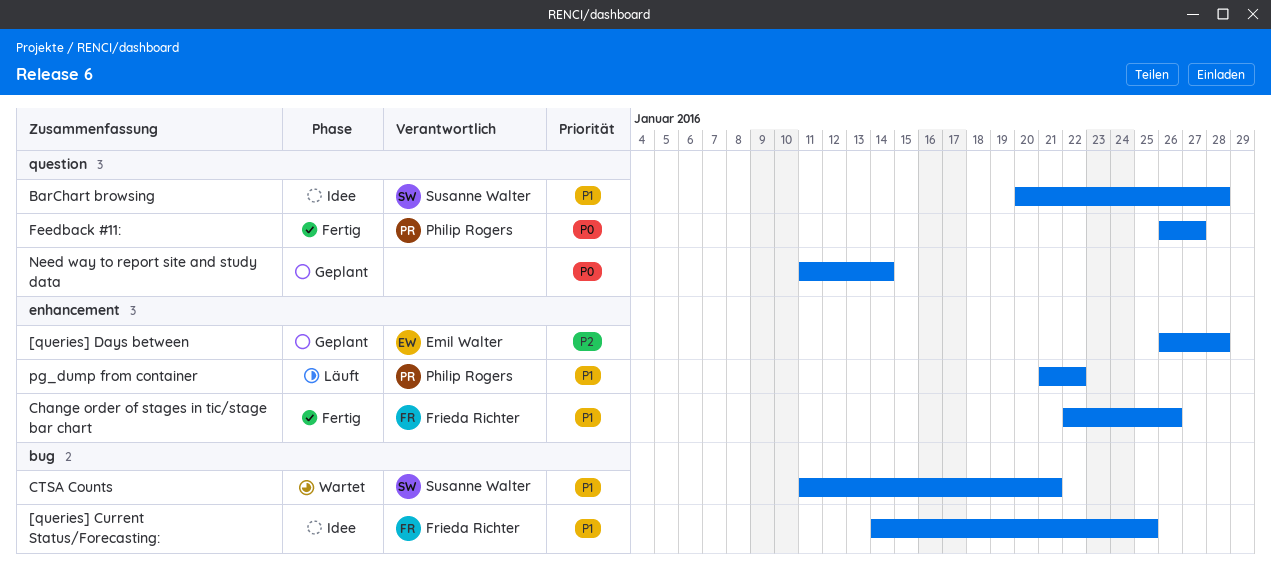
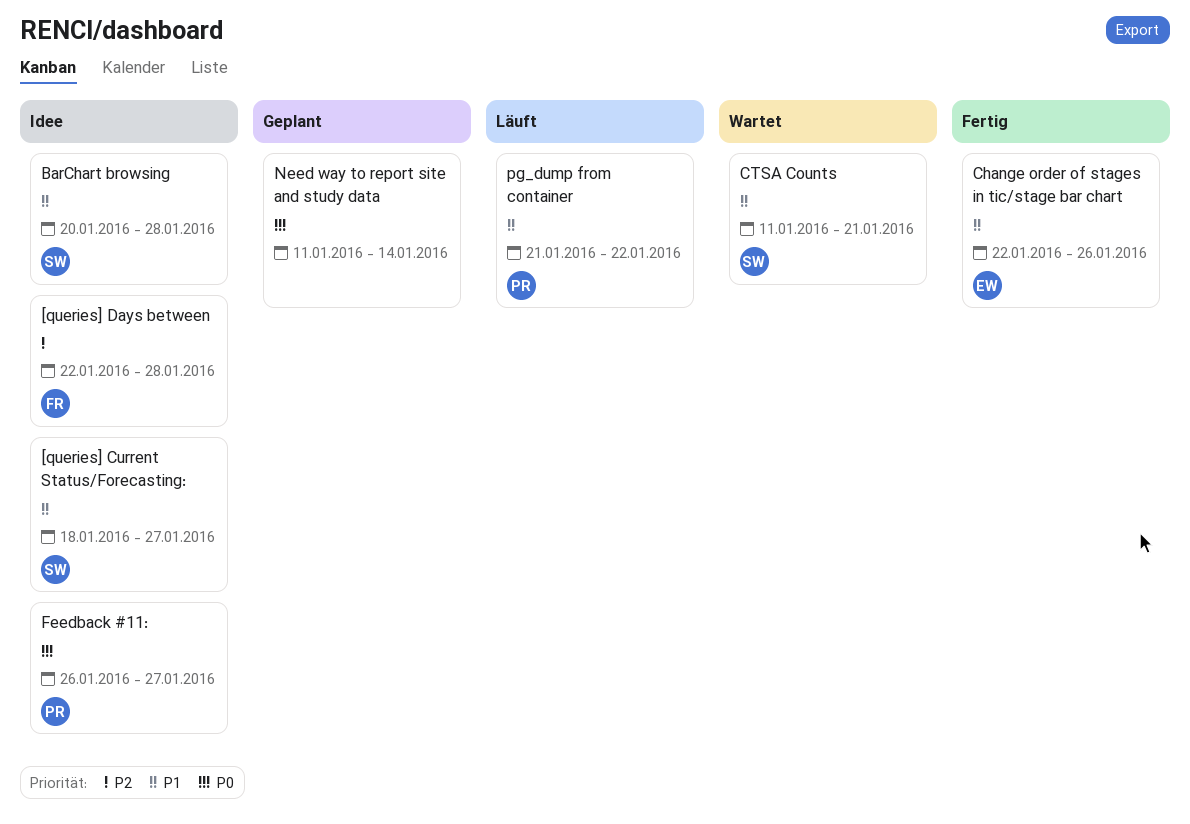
[queries] Current Status/Forecasting:, owner: Frieda Richter -> Susanne Walter
[queries] Current Status/Forecasting:, start: Jan 14 -> Jan 18
[queries] Current Status/Forecasting:, due: Jan 25 -> Jan 27
[queries] Days between, status: Geplant -> Idee
[queries] Days between, owner: Emil Walter -> Frieda Richter
[queries] Days between, start: Jan 26 -> Jan 22
Change order of stages in tic/stage bar chart, owner: Frieda Richter -> Emil Walter
Feedback #11:, status: Fertig -> Idee

